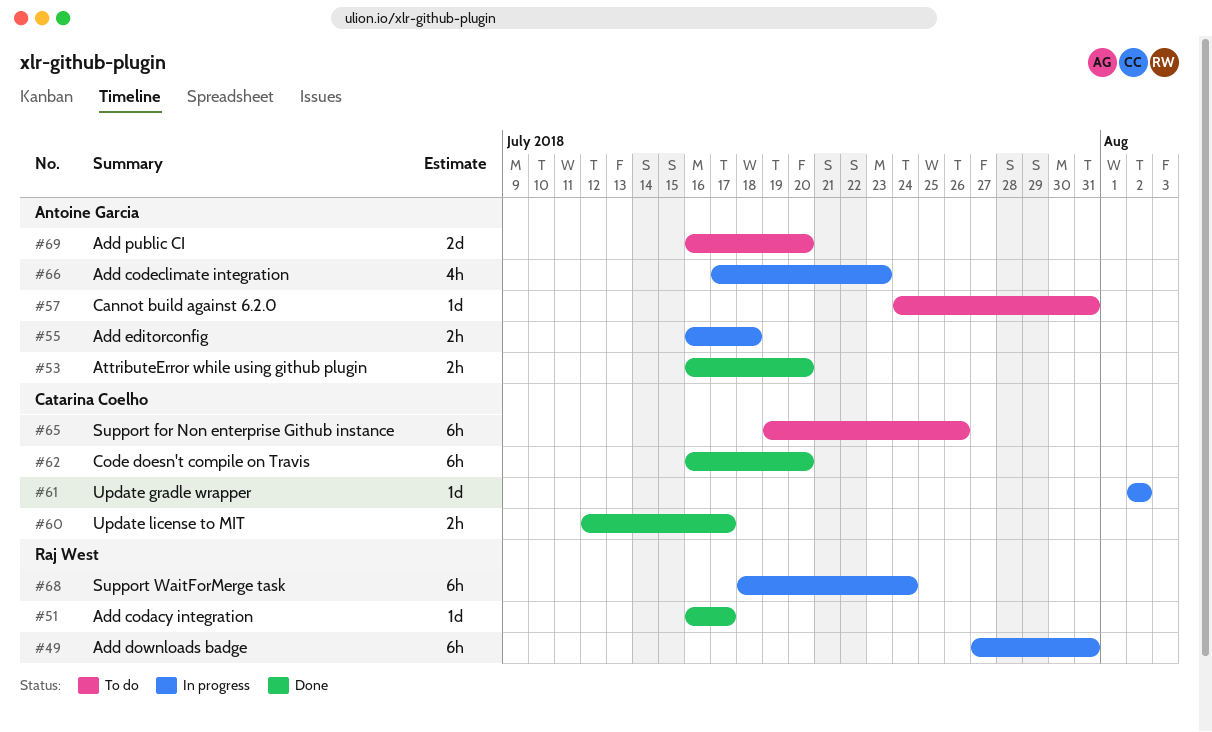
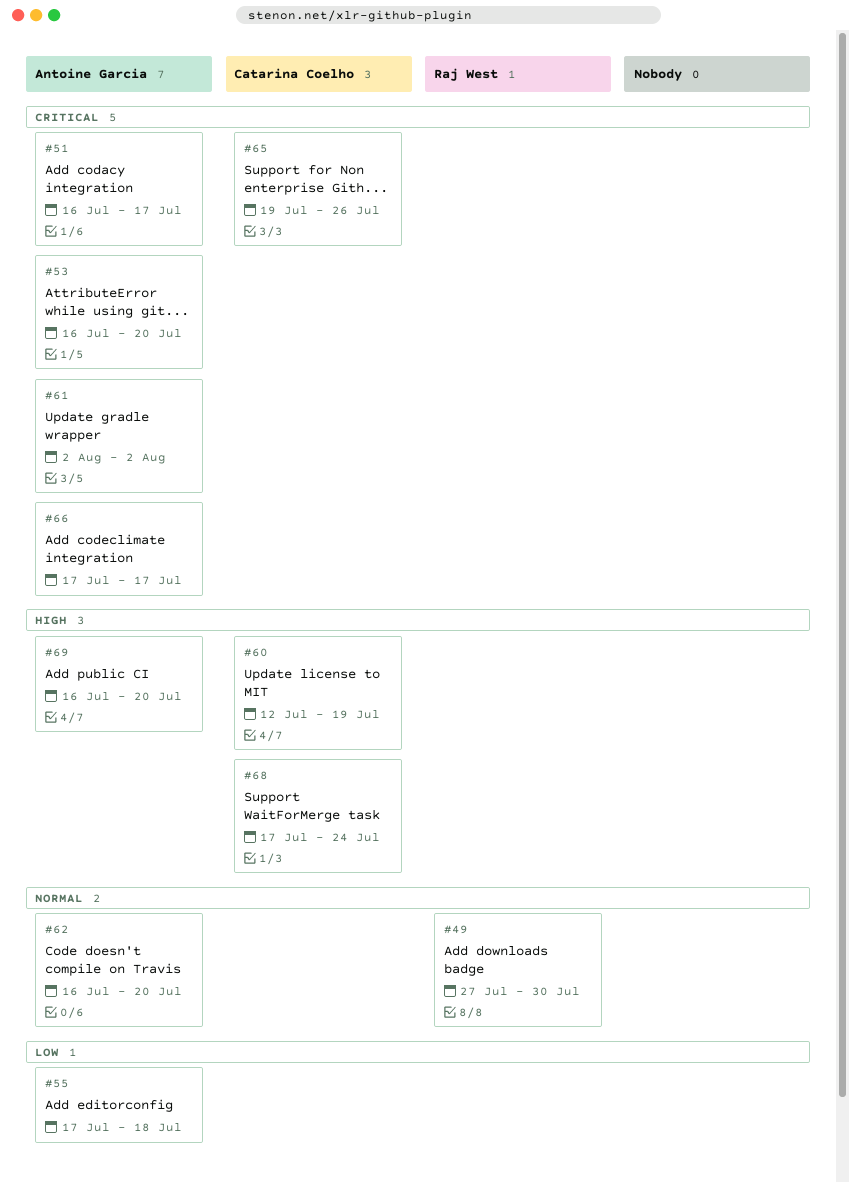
#49, due: Jul 31 -> Jul 30
#51, owner: Raj West -> Antoine Garcia
#55, start: Jul 16 -> Jul 17
#57: present -> none
#60, due: Jul 17 -> Jul 19
#61, owner: Catarina Coelho -> Antoine Garcia
#62, owner: Catarina Coelho -> Antoine Garcia
#66, due: Jul 23 -> Jul 17
#68, owner: Raj West -> Catarina Coelho
#68, start: Jul 18 -> Jul 17

